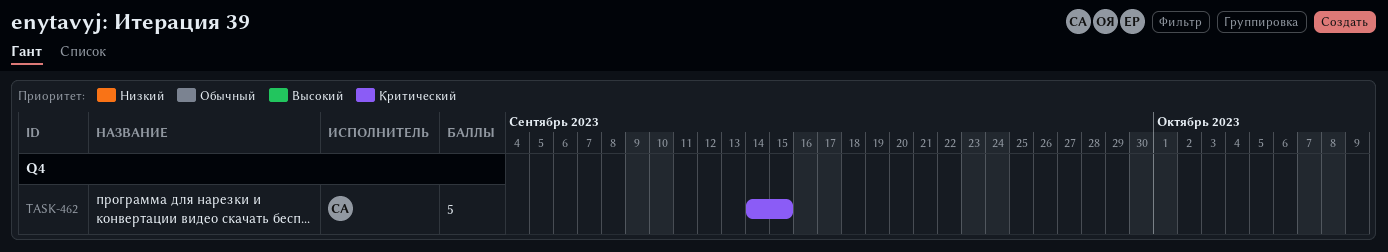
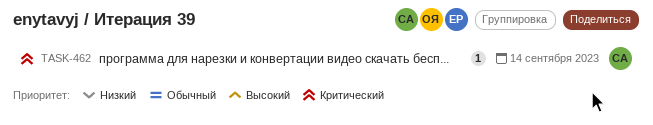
TASK-462, estimate: 5 -> 1
TASK-462, due: Sep 15 -> Sep 14

